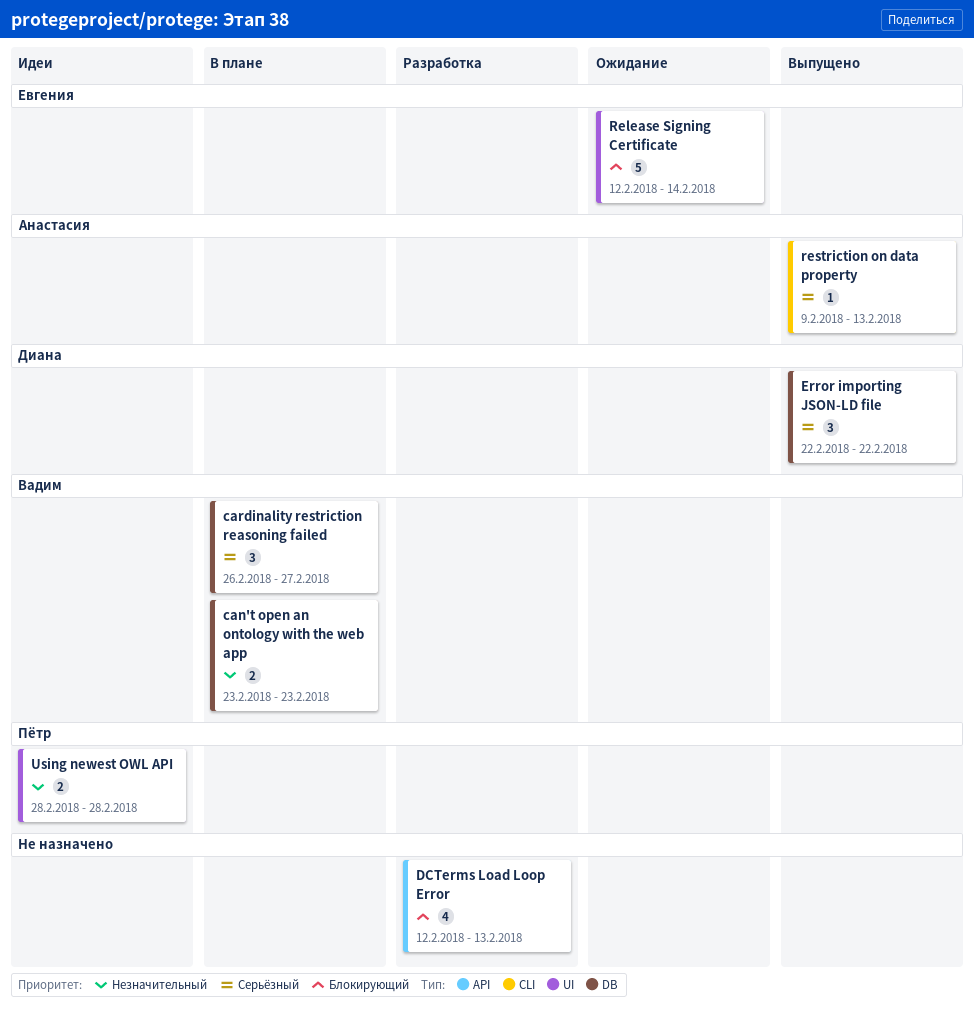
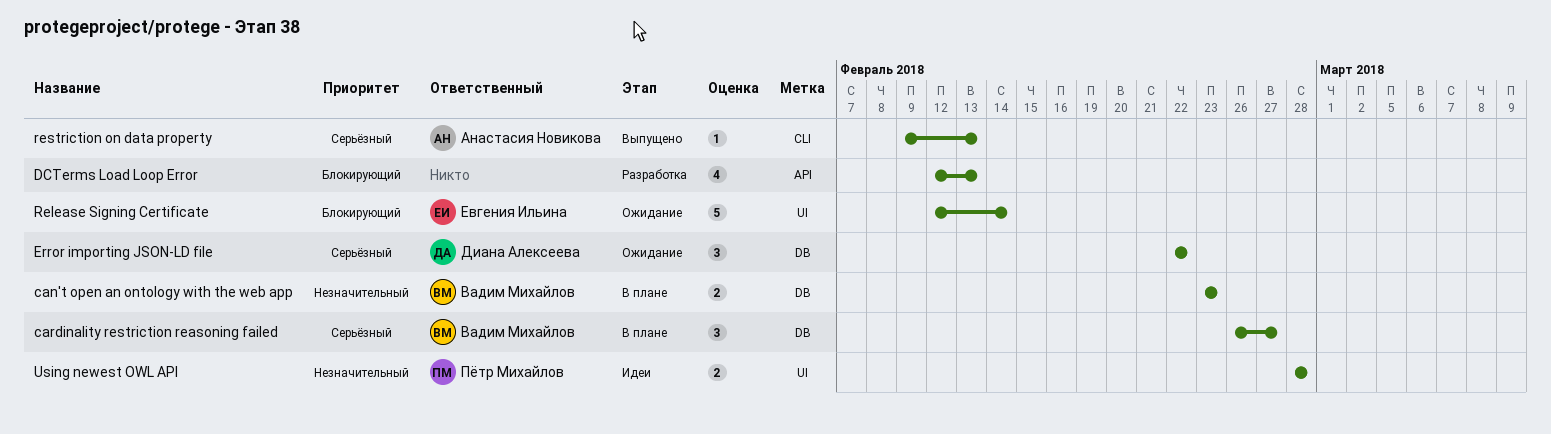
Error importing JSON-LD file, status: Выпущено -> Ожидание

